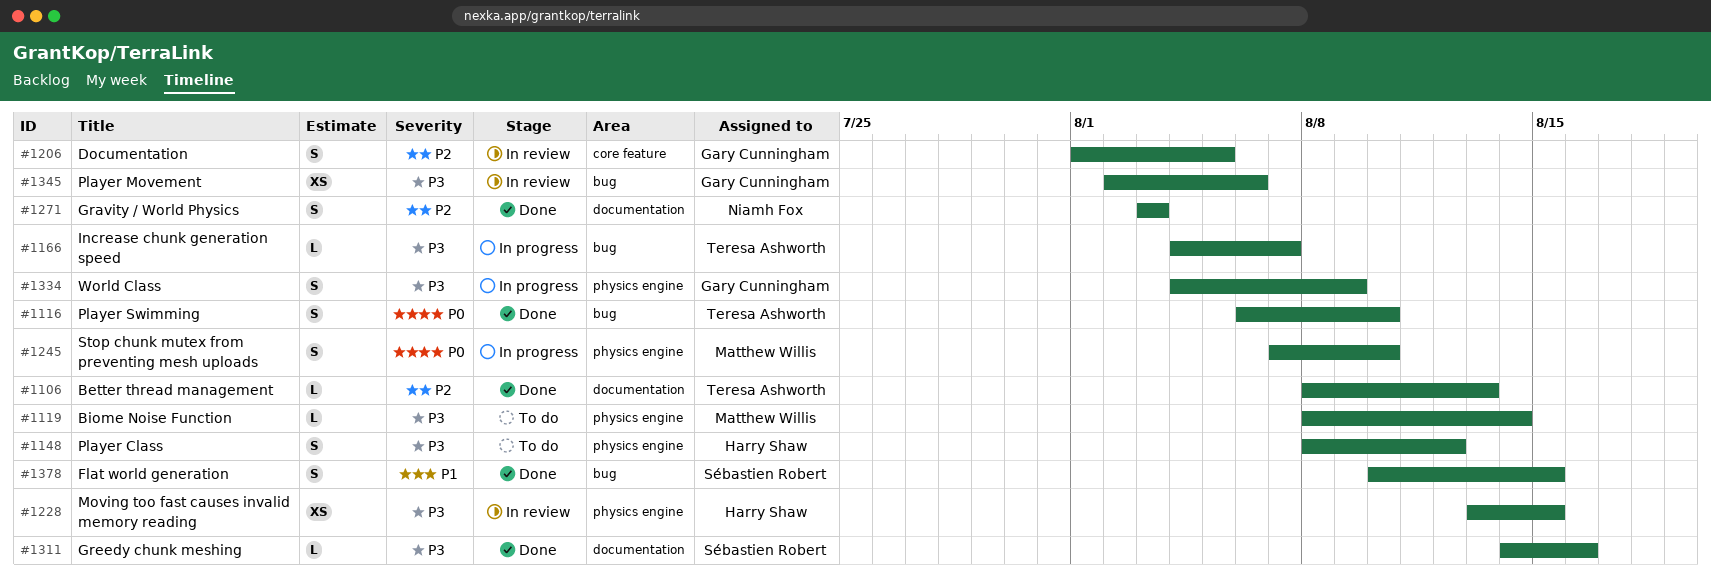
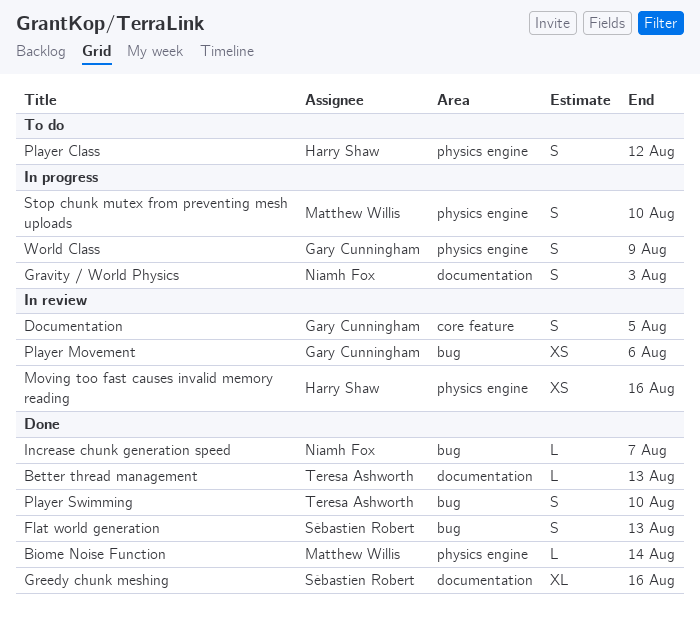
Biome Noise Function, status: To do -> Done
Flat world generation, due: Aug 15 -> Aug 13
Gravity / World Physics, status: Done -> In progress
Greedy chunk meshing, estimate: L -> XL
Increase chunk generation speed, status: In progress -> Done
Increase chunk generation speed, owner: Teresa Ashworth -> Niamh Fox
Moving too fast causes invalid memory reading, due: Aug 15 -> Aug 16

